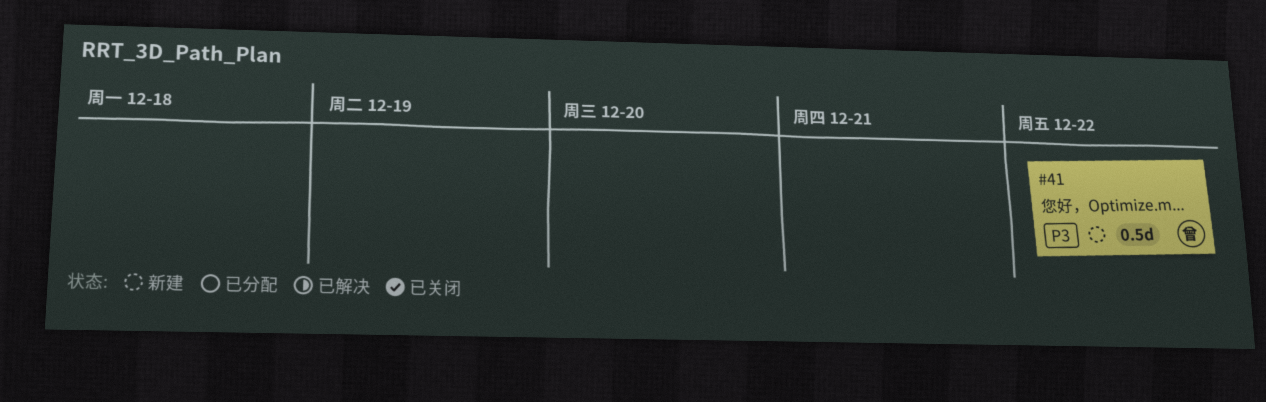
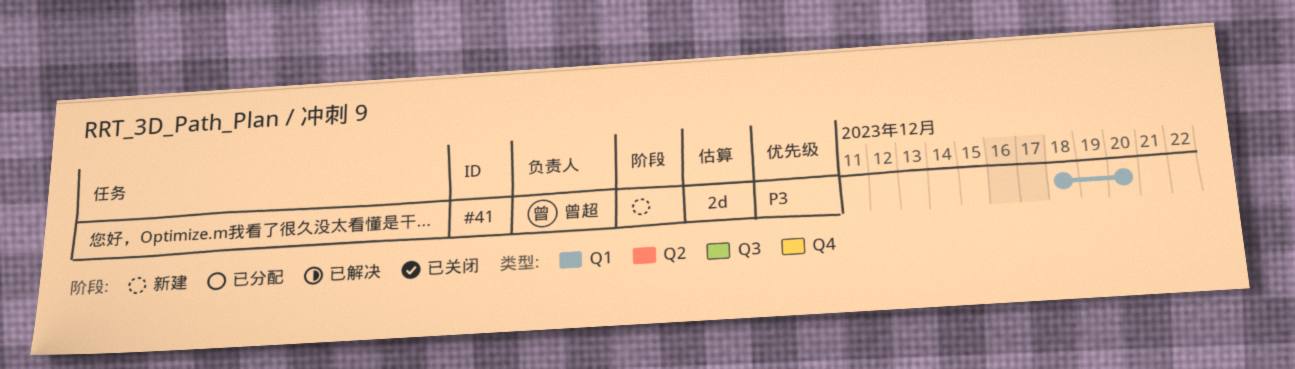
#41, estimate: 0.5d -> 2d
#41, due: Dec 22 -> Dec 20

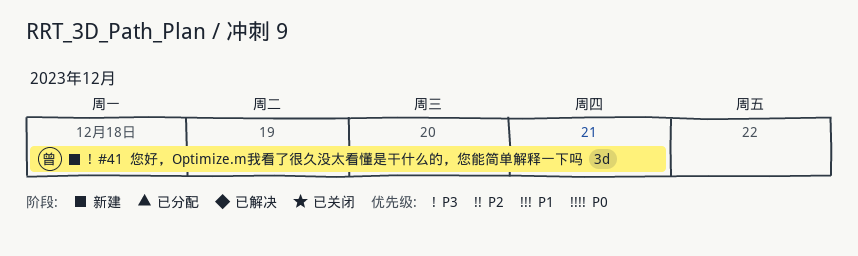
#41, estimate: 2d -> 3d
#41, due: Dec 20 -> Dec 21

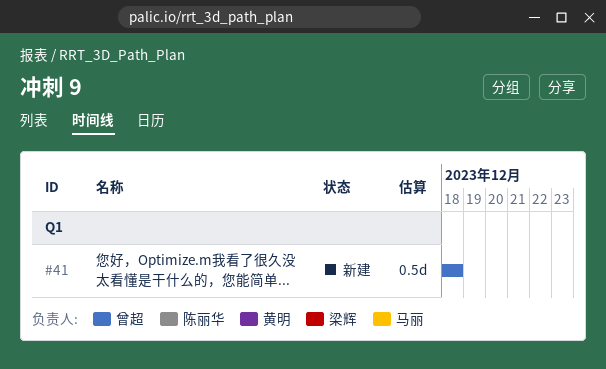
#41, estimate: 3d -> 0.5d
#41, due: Dec 21 -> Dec 18

